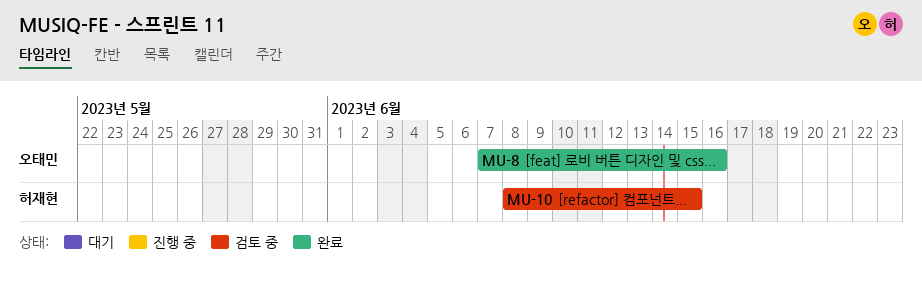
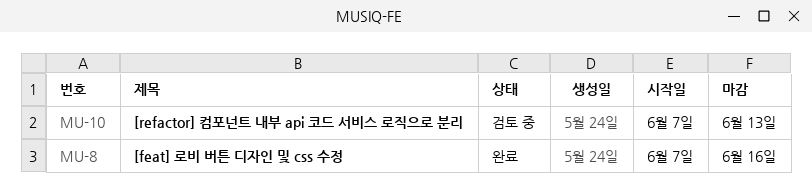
MU-10, start: Jun 8 -> Jun 7
MU-10, due: Jun 15 -> Jun 13

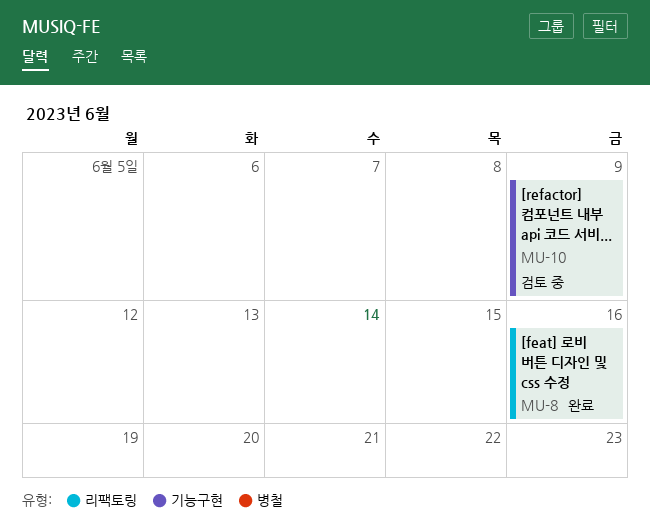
MU-10, due: Jun 13 -> Jun 9

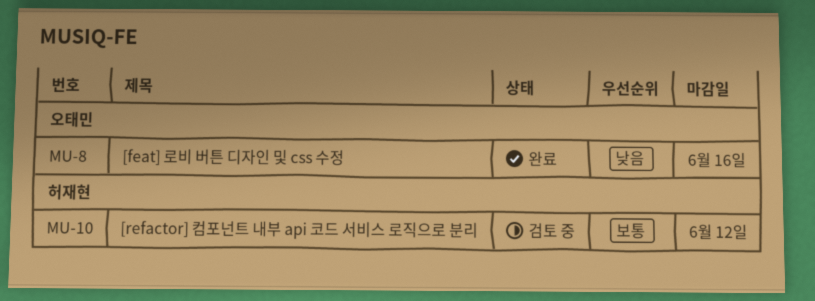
MU-10, due: Jun 9 -> Jun 12

